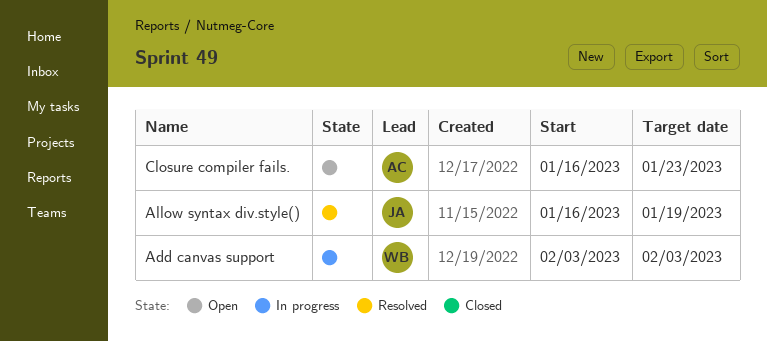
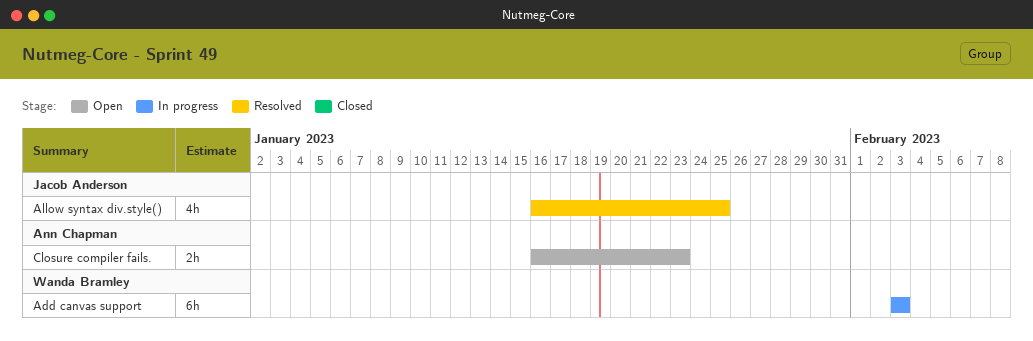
Allow syntax div.style(), due: Jan 19 -> Jan 25

